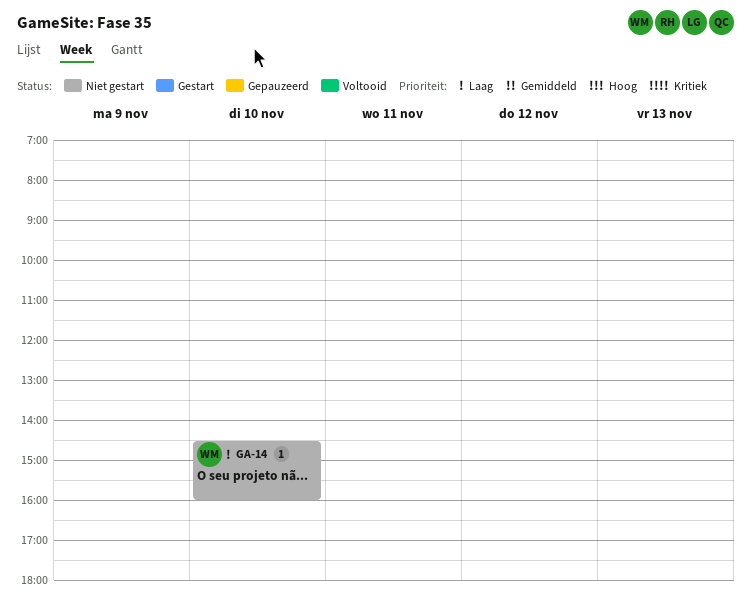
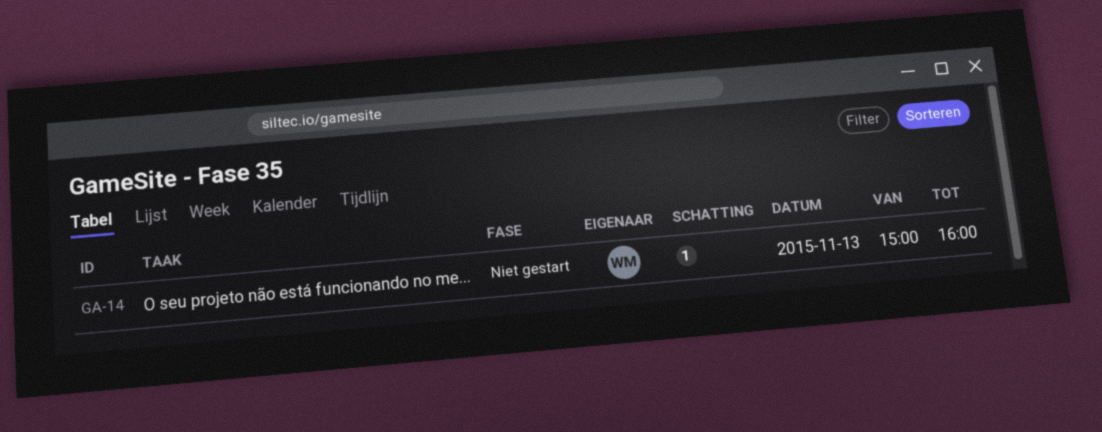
GA-14, day: Nov 10 -> Nov 13
GA-14, begins: 14:30 -> 15:00

